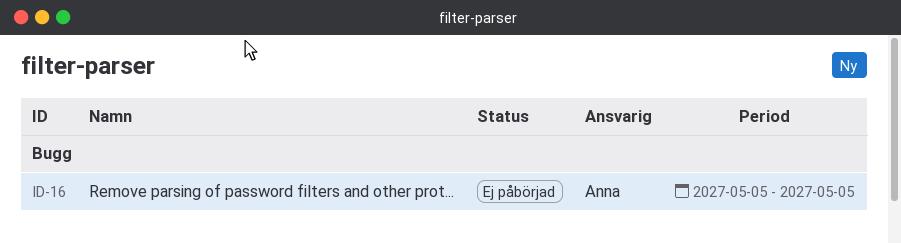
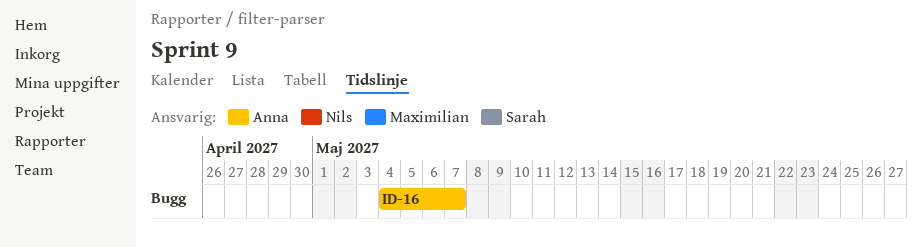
ID-16, start: May 5 -> May 4
ID-16, due: May 5 -> May 7

